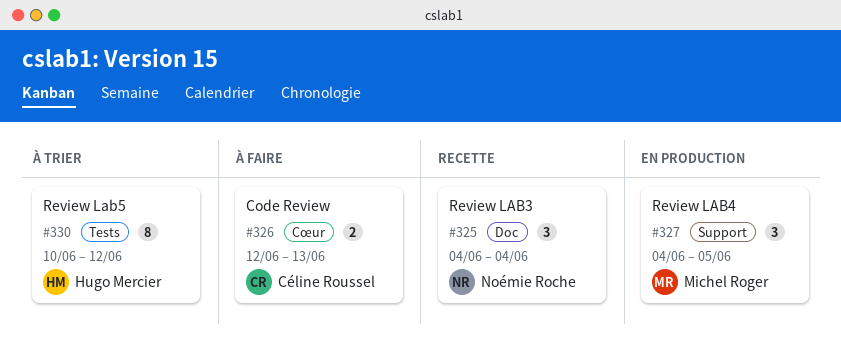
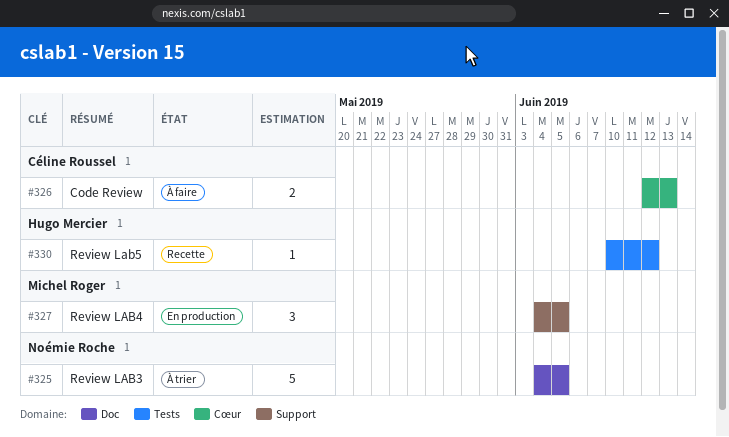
#325, status: Recette -> À trier
#325, estimate: 3 -> 5
#325, due: Jun 4 -> Jun 5
#330, status: À trier -> Recette
#330, estimate: 8 -> 1

